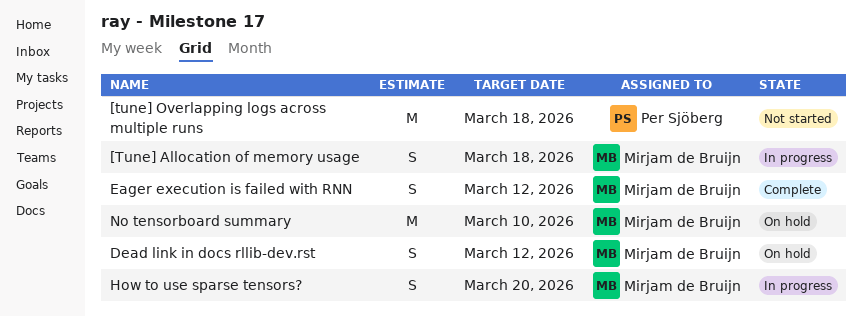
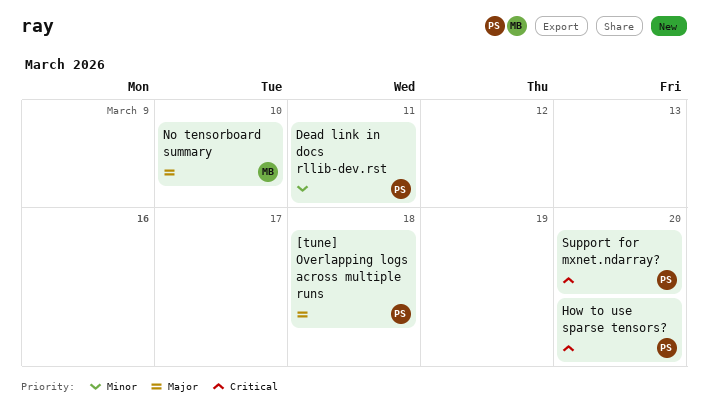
[Tune] Allocation of memory usage: present -> none
Dead link in docs rllib-dev.rst, owner: Mirjam de Bruijn -> Per Sjöberg
Dead link in docs rllib-dev.rst, due: Mar 12 -> Mar 11
Eager execution is failed with RNN: present -> none
How to use sparse tensors?, owner: Mirjam de Bruijn -> Per Sjöberg
Support for mxnet.ndarray?: none -> present

